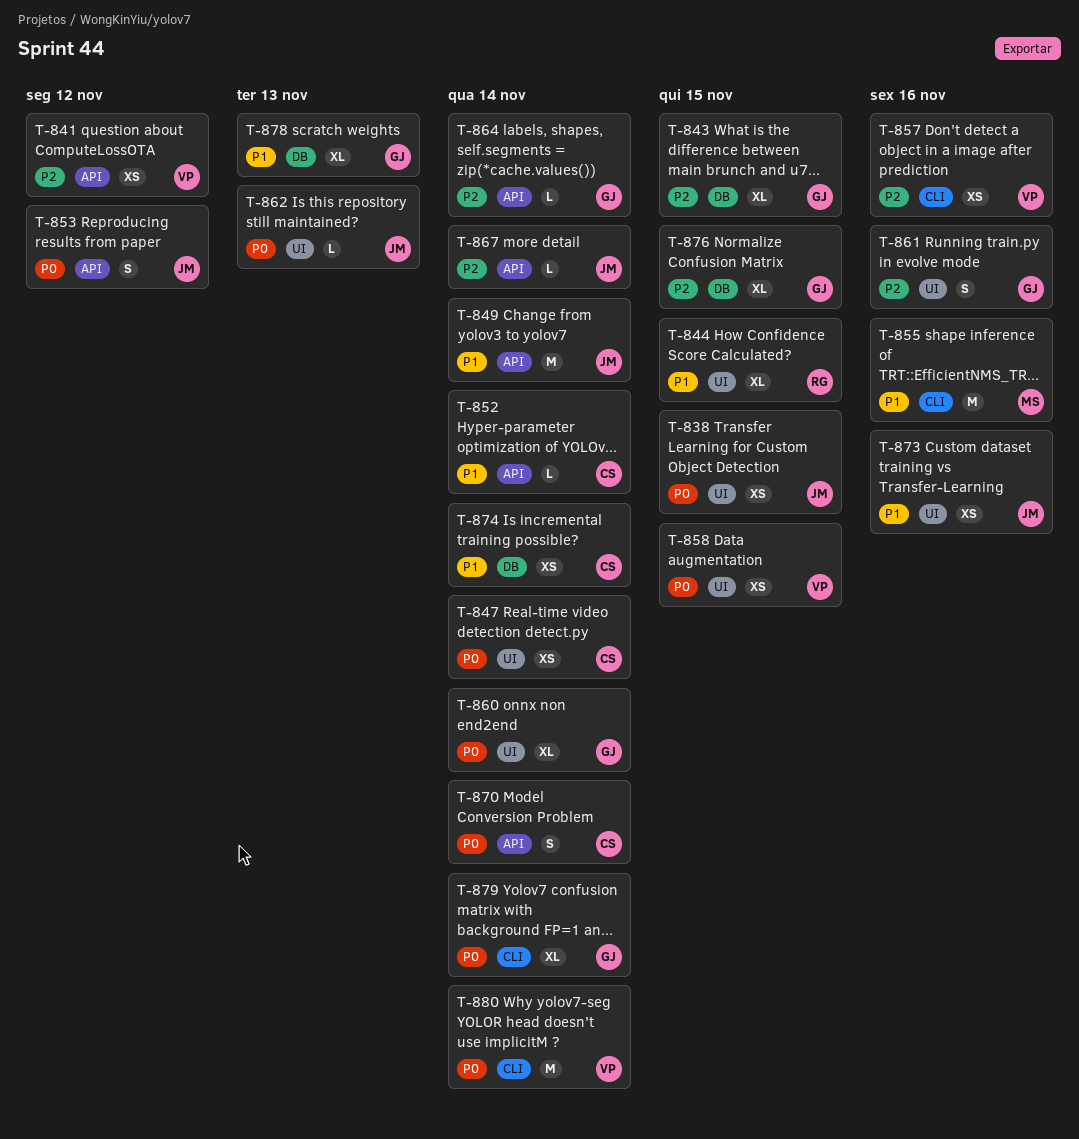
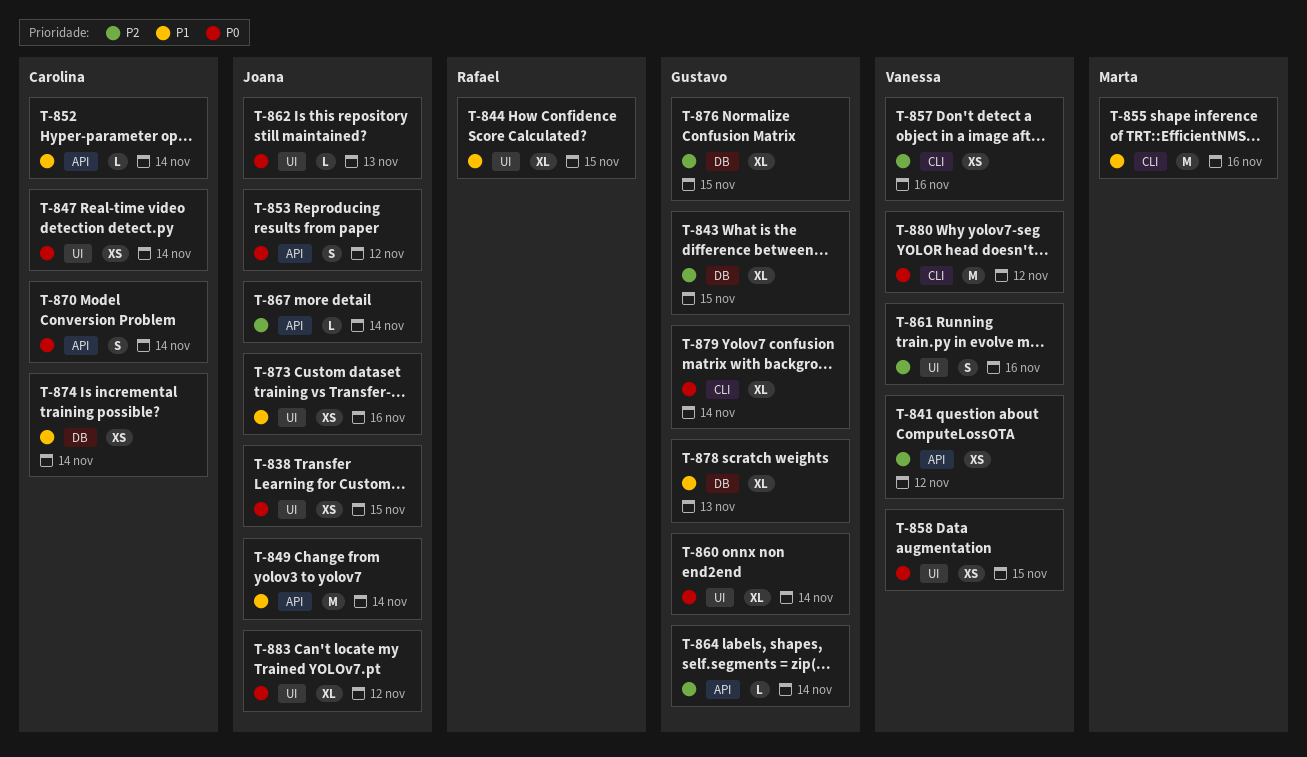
T-861, owner: Gustavo -> Vanessa
T-880, due: Nov 14 -> Nov 12
T-883: none -> present

